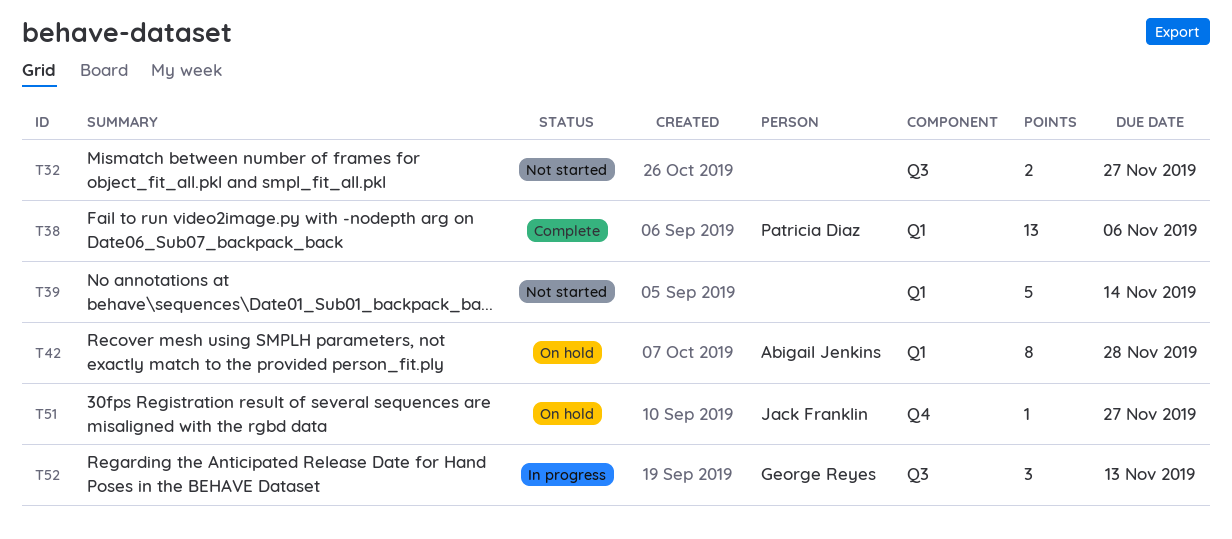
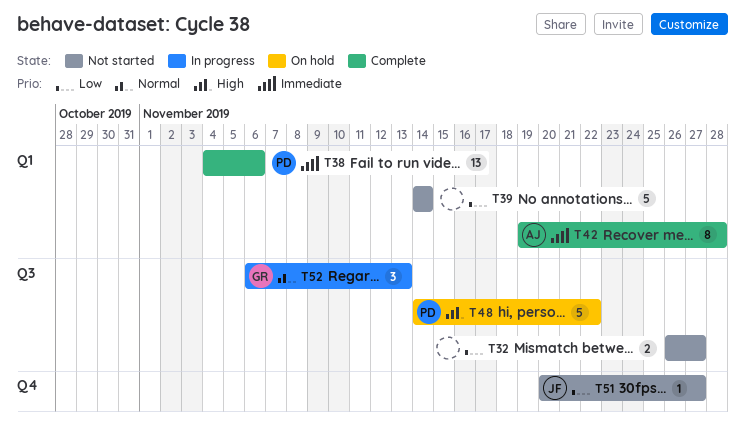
T42, status: On hold -> Complete
T48: none -> present
T51, status: On hold -> Not started

